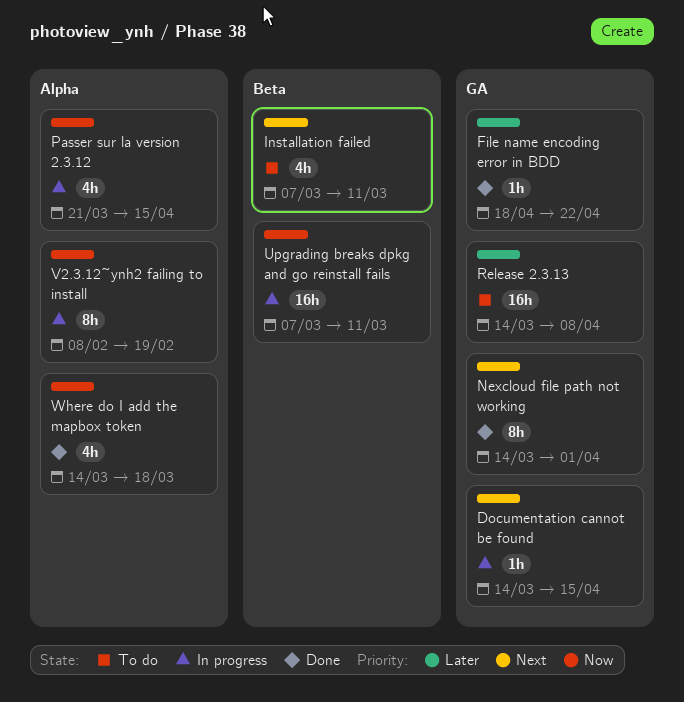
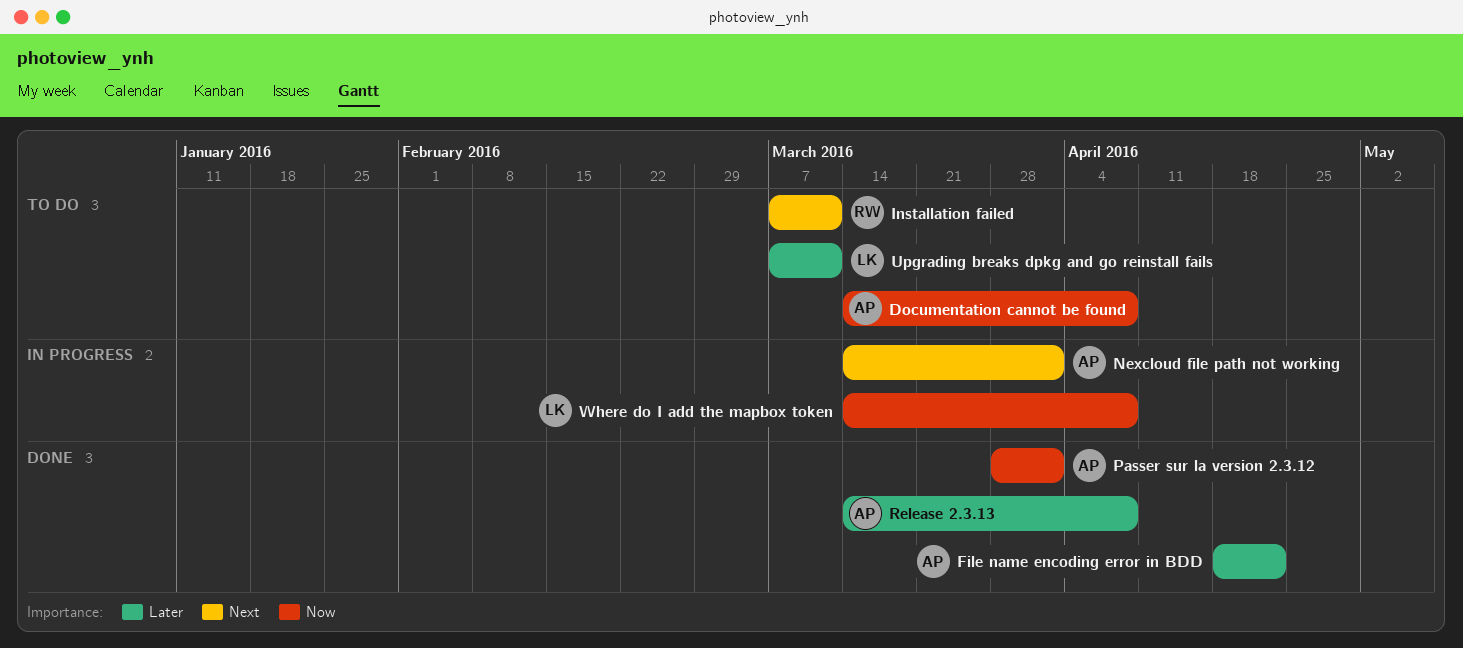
Documentation cannot be found, status: In progress -> To do
Documentation cannot be found, priority: Next -> Now
Documentation cannot be found, due: Apr 15 -> Apr 8
Nexcloud file path not working, status: Done -> In progress
Passer sur la version 2.3.12, status: In progress -> Done
Passer sur la version 2.3.12, start: Mar 21 -> Mar 28
Passer sur la version 2.3.12, due: Apr 15 -> Apr 1
Release 2.3.13, status: To do -> Done
Upgrading breaks dpkg and go reinstall fails, status: In progress -> To do
Upgrading breaks dpkg and go reinstall fails, priority: Now -> Later
V2.3.12~ynh2 failing to install: present -> none
Where do I add the mapbox token, status: Done -> In progress
Where do I add the mapbox token, due: Mar 18 -> Apr 8

